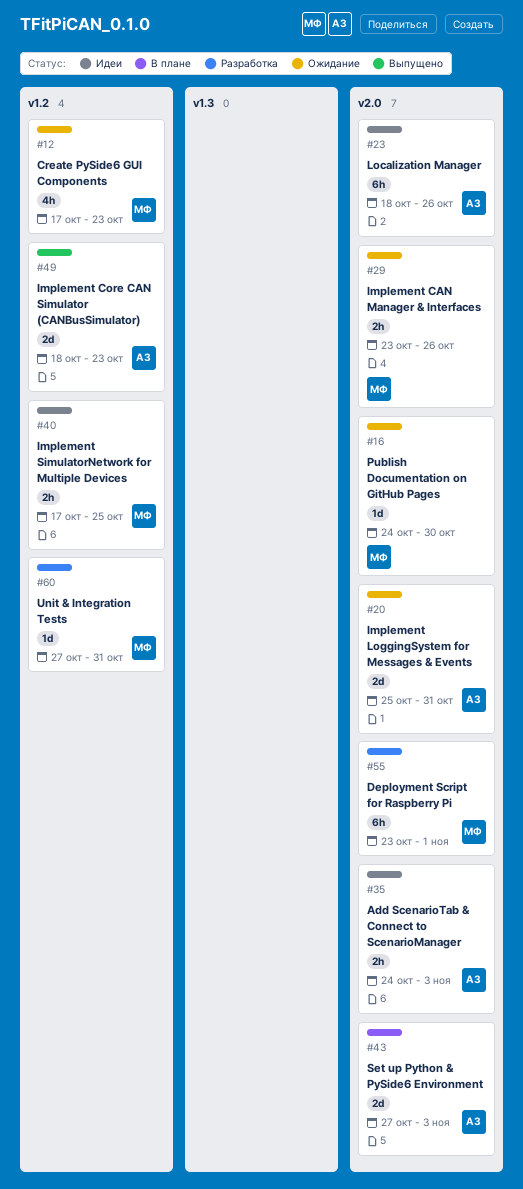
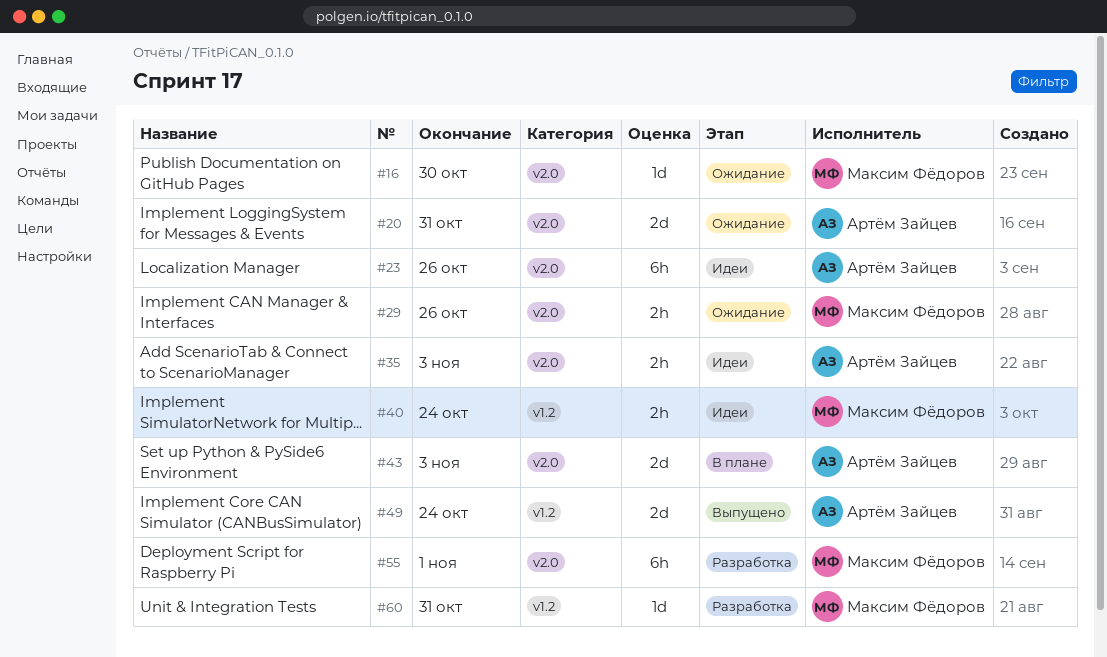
#12: present -> none
#40, due: Oct 25 -> Oct 24
#49, due: Oct 23 -> Oct 24

